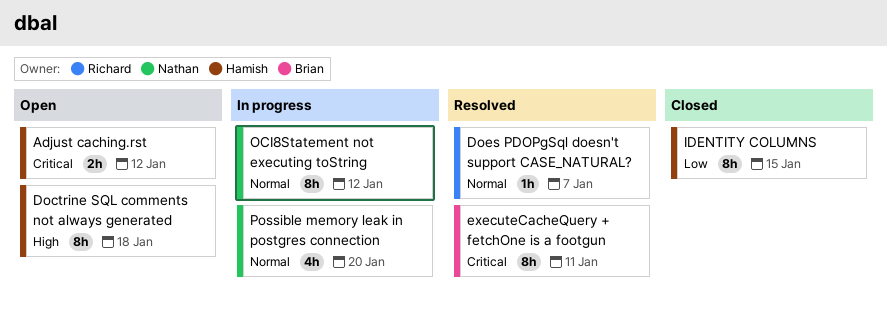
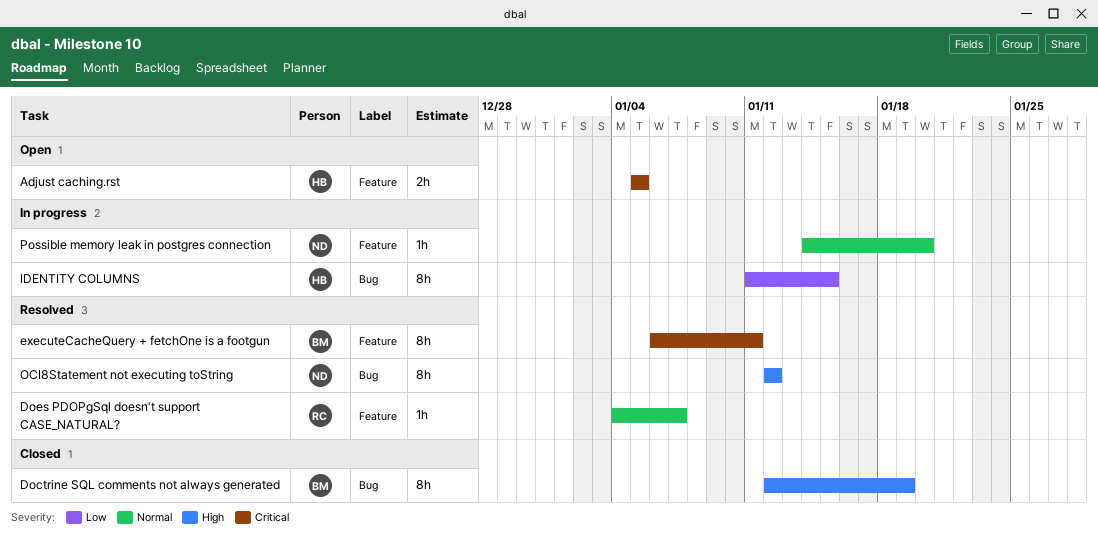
Adjust caching.rst, due: Jan 12 -> Jan 5
Doctrine SQL comments not always generated, status: Open -> Closed
Doctrine SQL comments not always generated, owner: Hamish -> Brian
Doctrine SQL comments not always generated, due: Jan 18 -> Jan 19
IDENTITY COLUMNS, status: Closed -> In progress
OCI8Statement not executing toString, status: In progress -> Resolved
OCI8Statement not executing toString, priority: Normal -> High
Possible memory leak in postgres connection, estimate: 4h -> 1h

